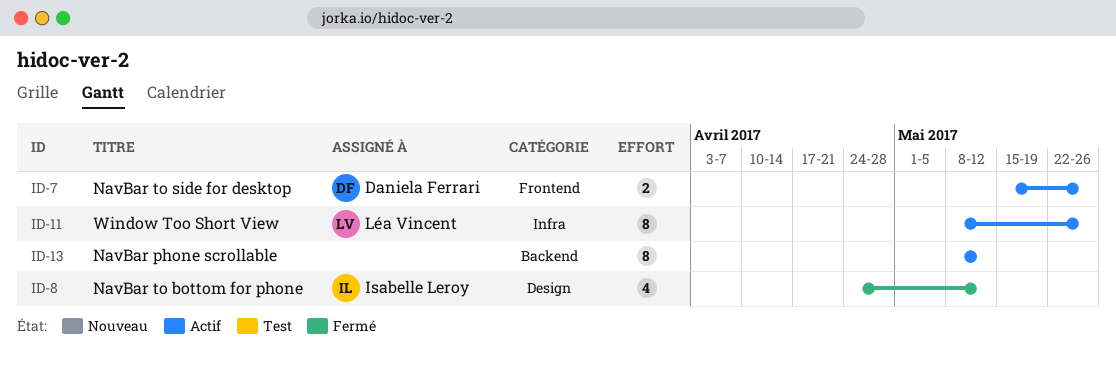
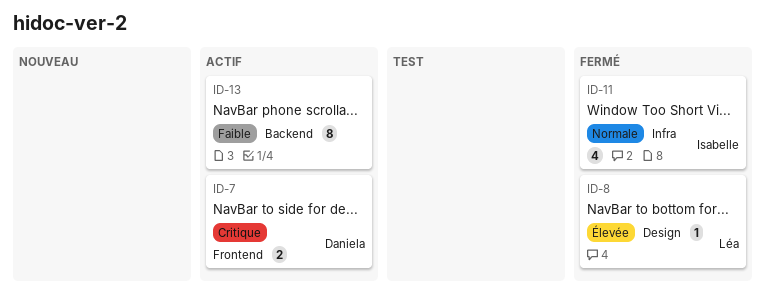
ID-8, owner: Isabelle Leroy -> Léa Vincent
ID-8, estimate: 4 -> 1
ID-11, status: Actif -> Fermé
ID-11, owner: Léa Vincent -> Isabelle Leroy
ID-11, estimate: 8 -> 4

